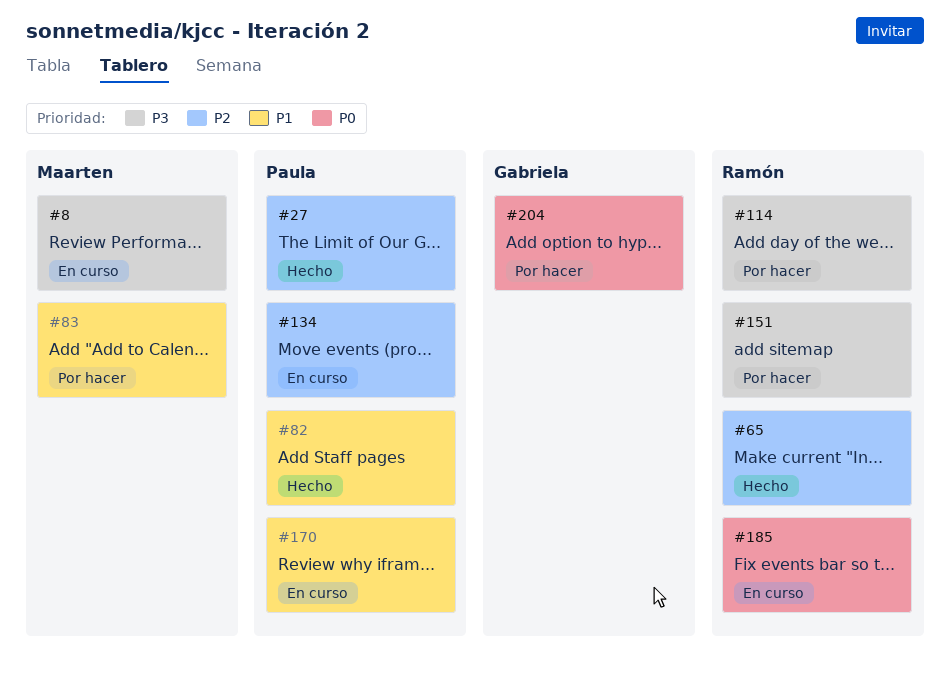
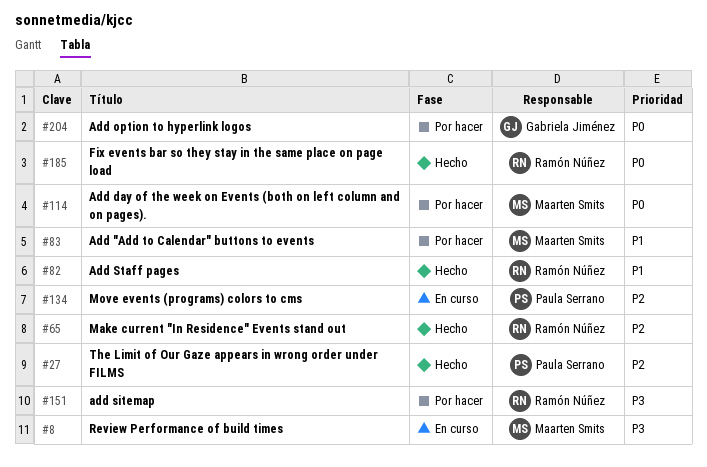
#82, owner: Paula Serrano -> Ramón Núñez
#114, owner: Ramón Núñez -> Maarten Smits
#114, priority: P3 -> P0
#170: present -> none
#185, status: En curso -> Hecho

